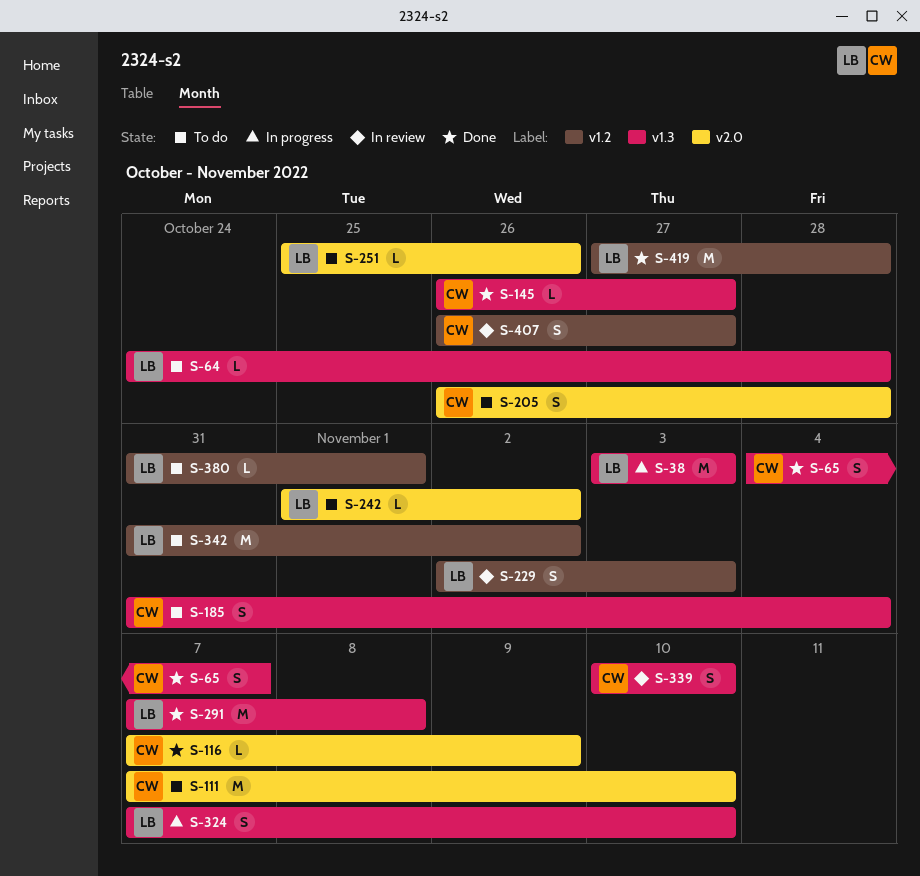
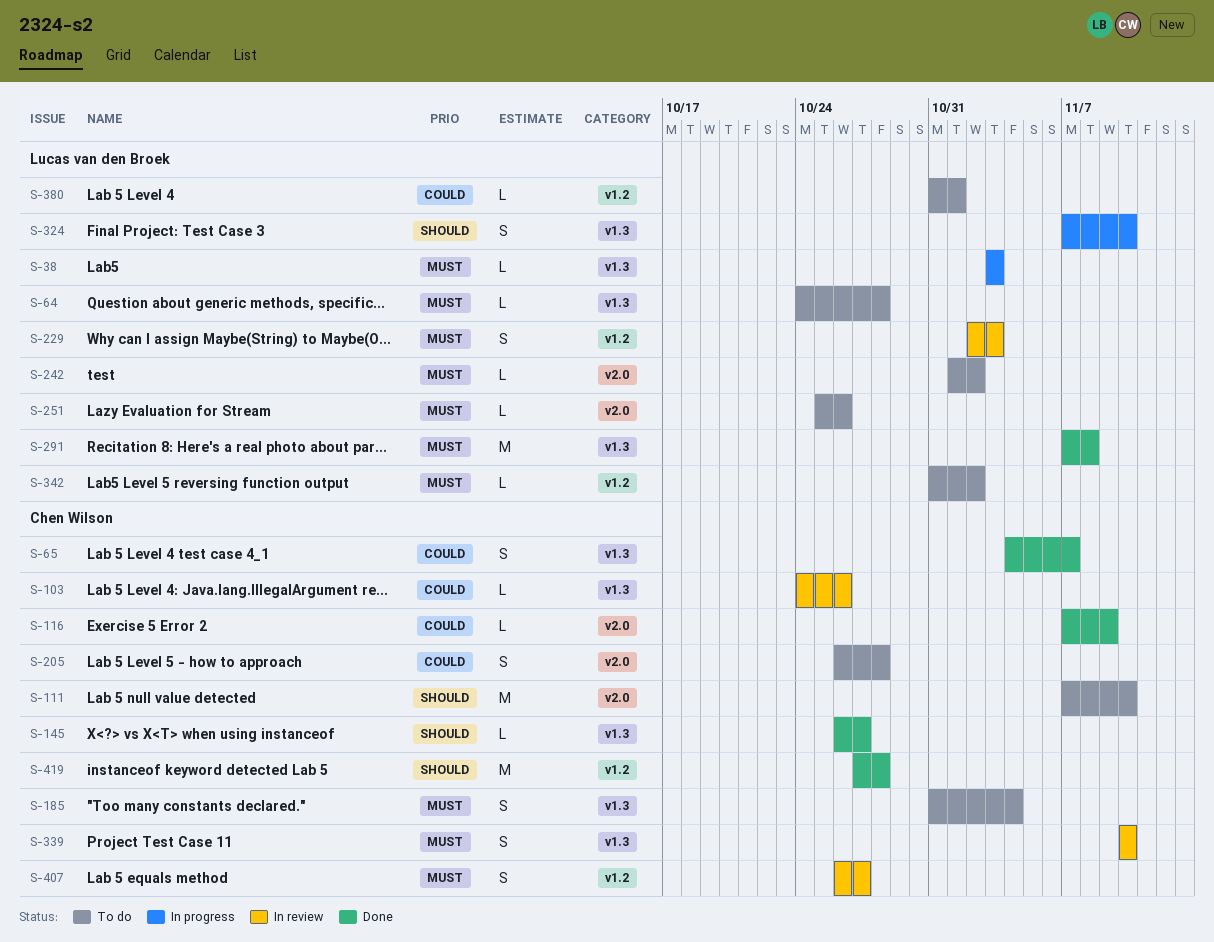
S-38, estimate: M -> L
S-103: none -> present
S-342, estimate: M -> L
S-419, owner: Lucas van den Broek -> Chen Wilson

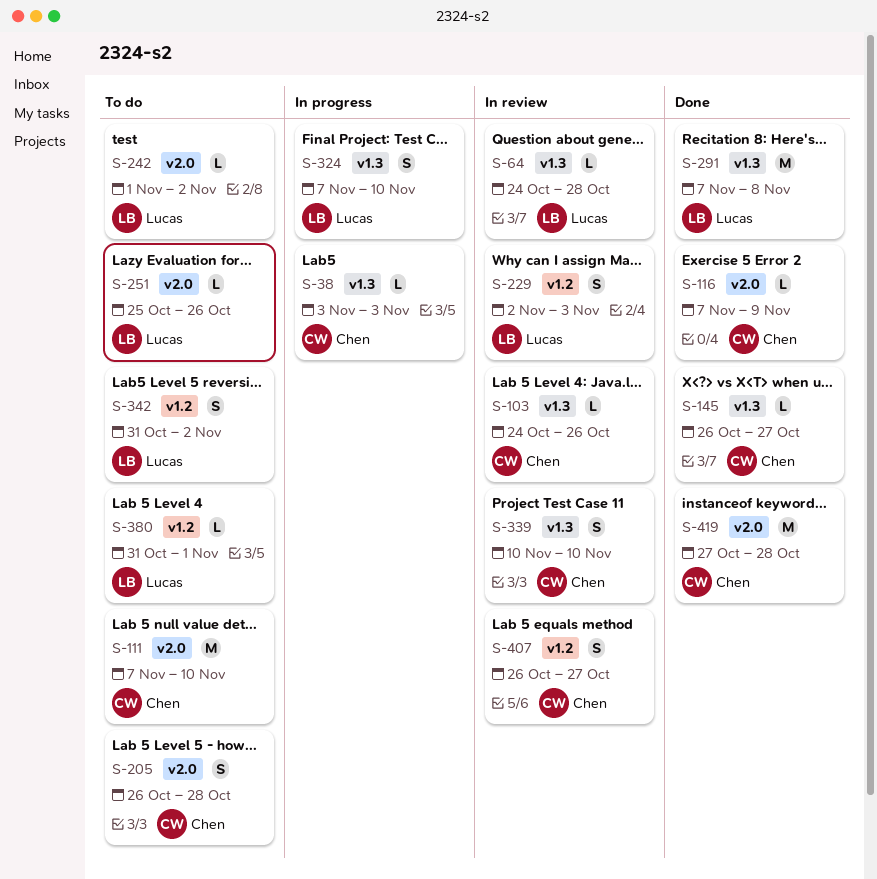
S-38, owner: Lucas van den Broek -> Chen Wilson
S-64, status: To do -> In review
S-65: present -> none
S-185: present -> none
S-342, estimate: L -> S
S-419, label: v1.2 -> v2.0

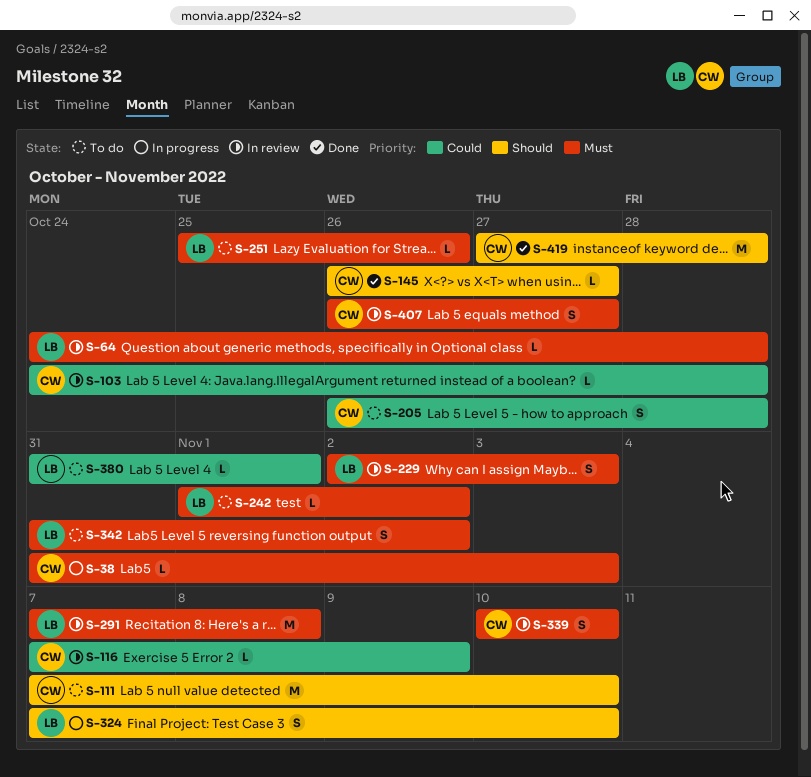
S-38, start: Nov 3 -> Oct 31
S-103, due: Oct 26 -> Oct 28
S-116, status: Done -> In review
S-291, status: Done -> In review

